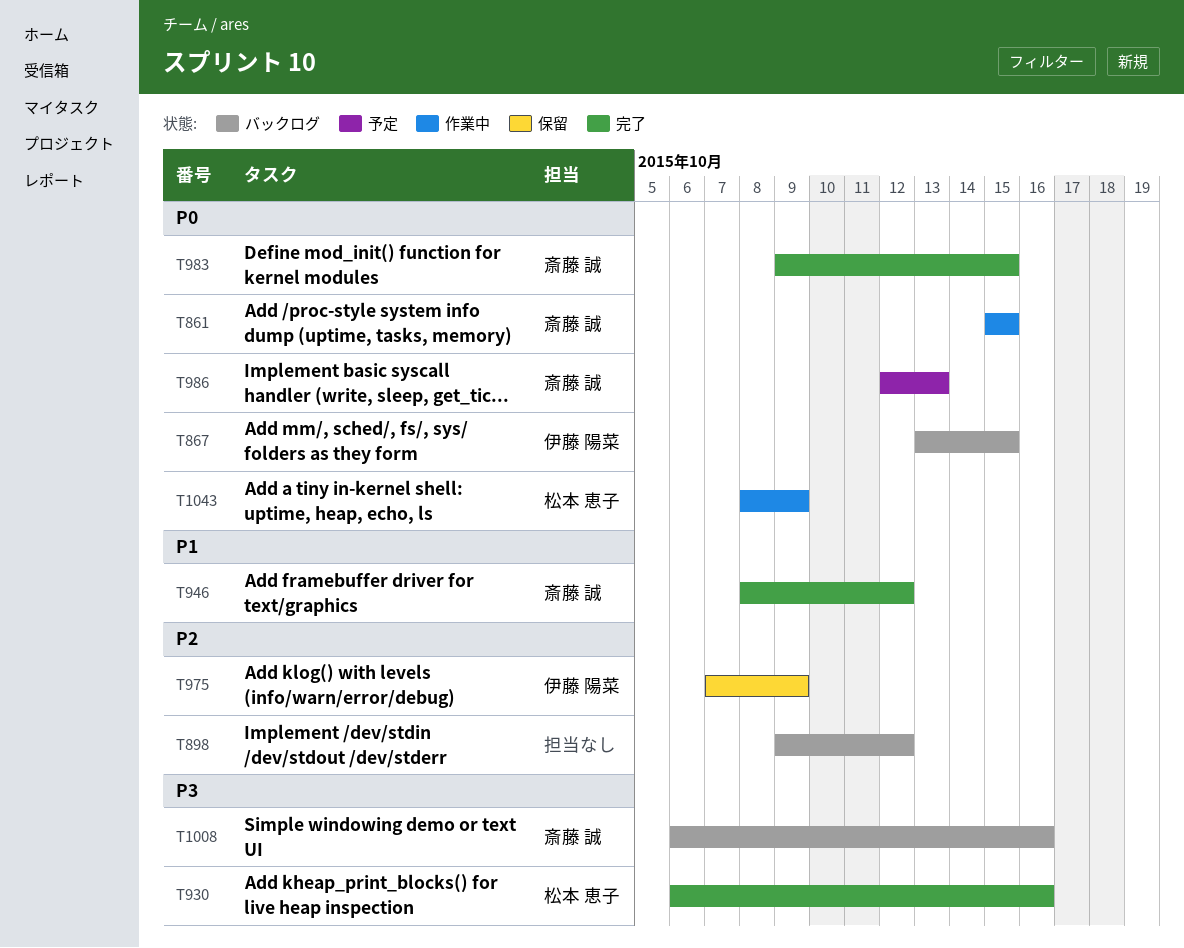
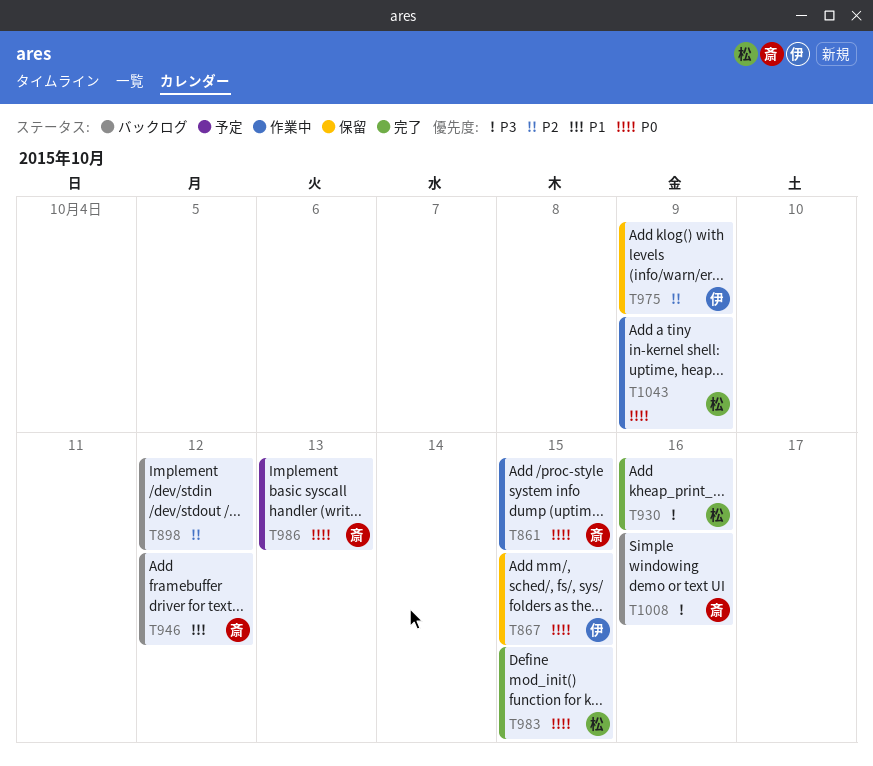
T867, status: バックログ -> 保留
T946, status: 完了 -> バックログ
T983, owner: 斎藤 誠 -> 松本 恵子

